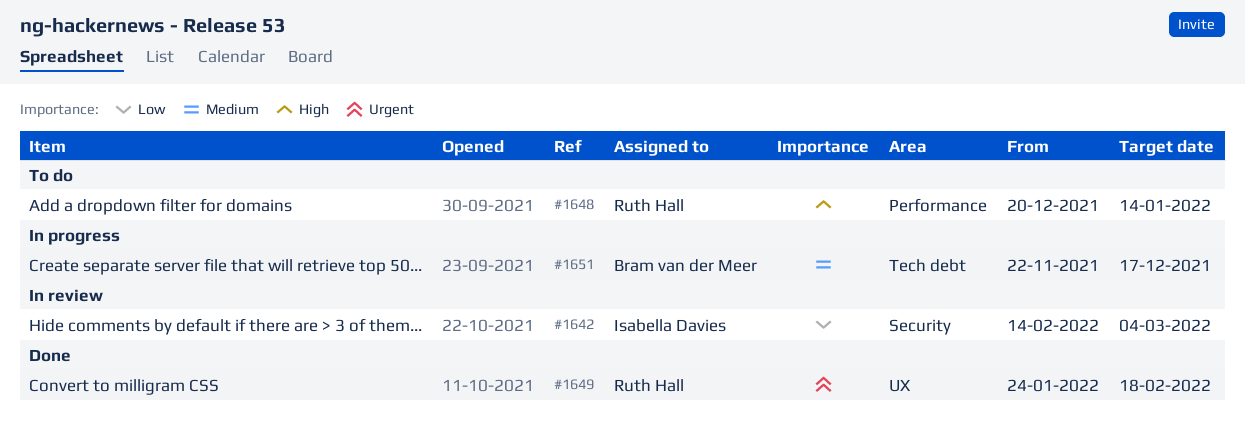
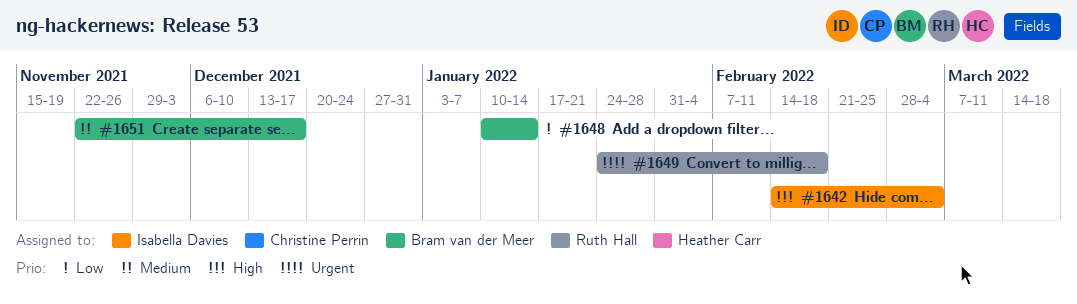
#1642, priority: Low -> High
#1648, owner: Ruth Hall -> Bram van der Meer
#1648, priority: High -> Low
#1648, start: Dec 20 -> Jan 10

